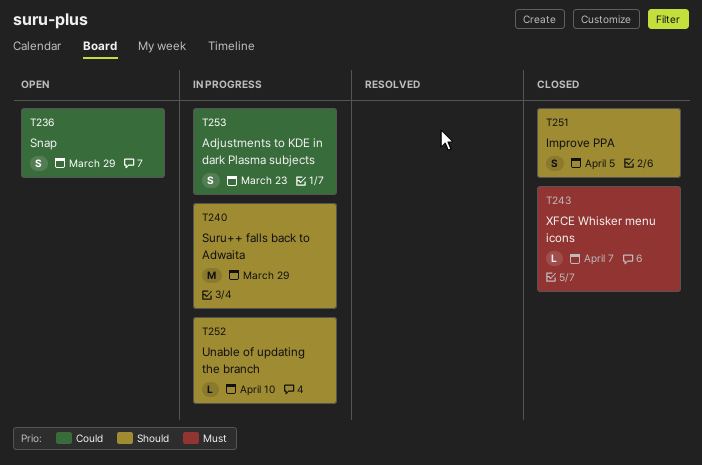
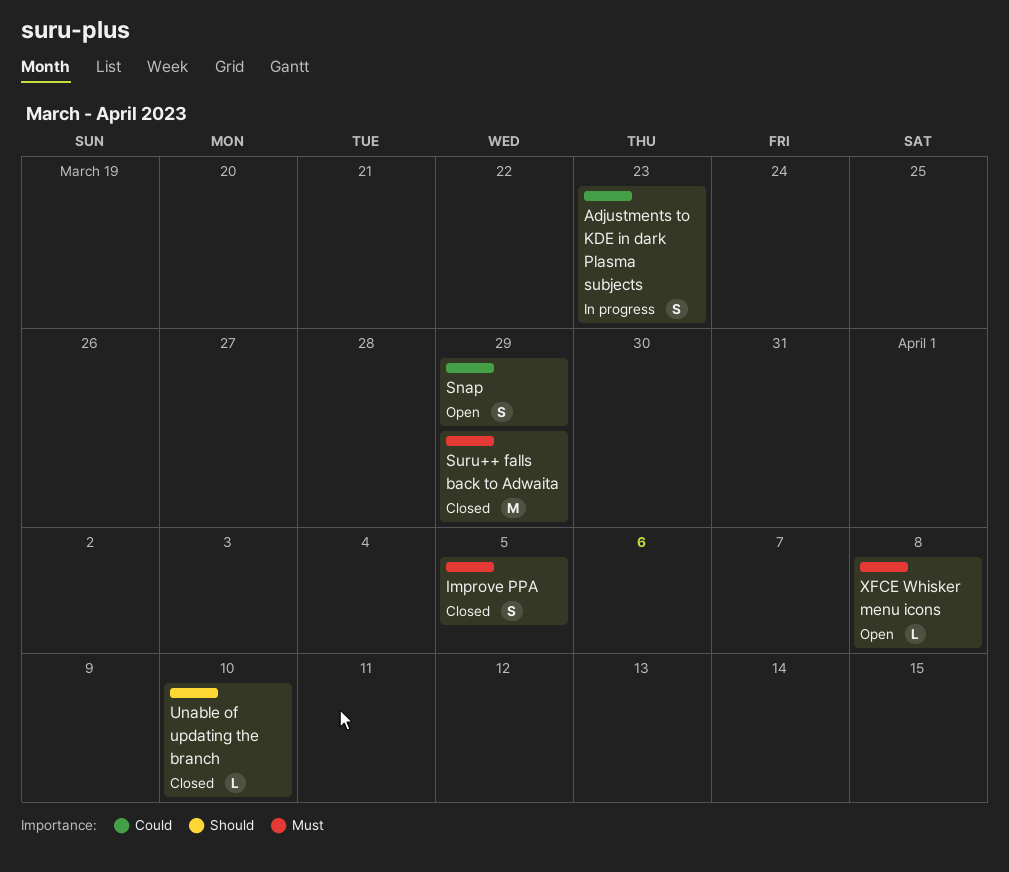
Improve PPA, priority: Should -> Must
Suru++ falls back to Adwaita, status: In progress -> Closed
Suru++ falls back to Adwaita, priority: Should -> Must
Unable of updating the branch, status: In progress -> Closed
XFCE Whisker menu icons, status: Closed -> Open
XFCE Whisker menu icons, due: Apr 7 -> Apr 8

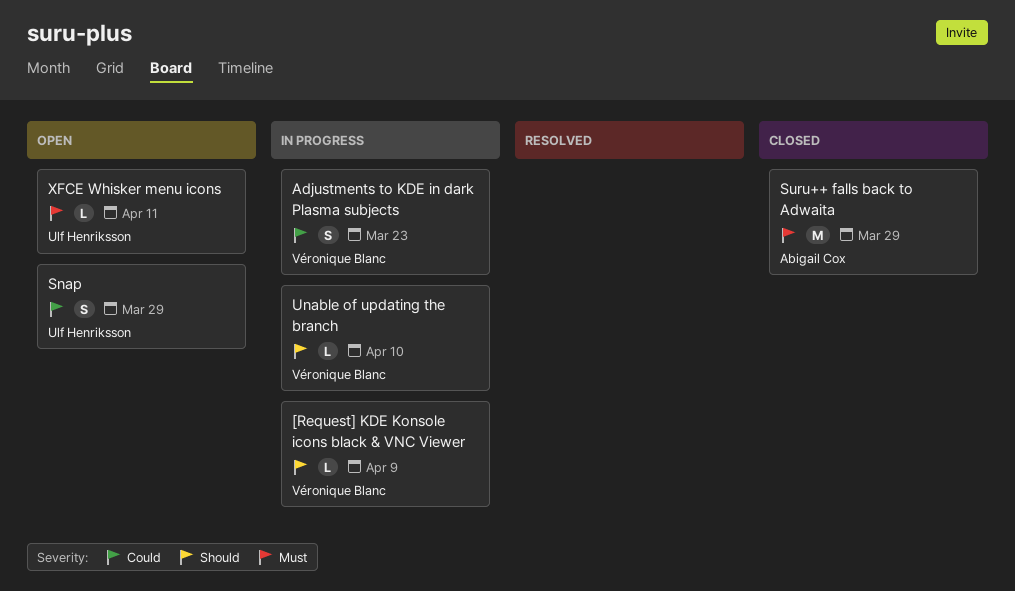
[Request] KDE Konsole icons black & VNC Viewer: none -> present
Improve PPA: present -> none
Unable of updating the branch, status: Closed -> In progress
XFCE Whisker menu icons, due: Apr 8 -> Apr 11

